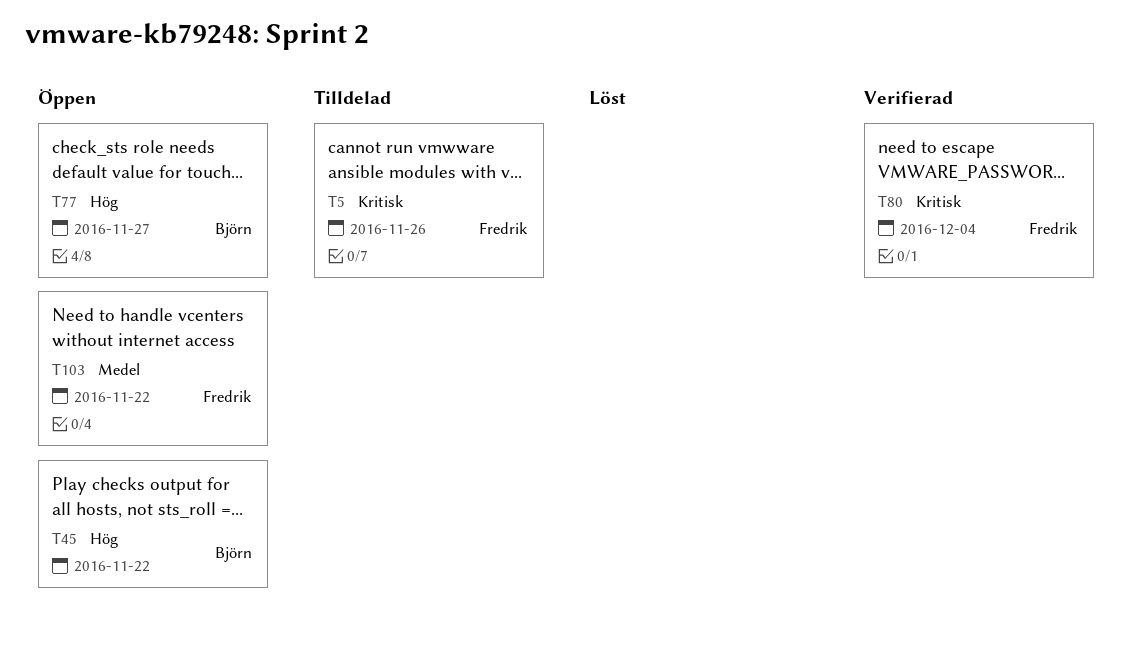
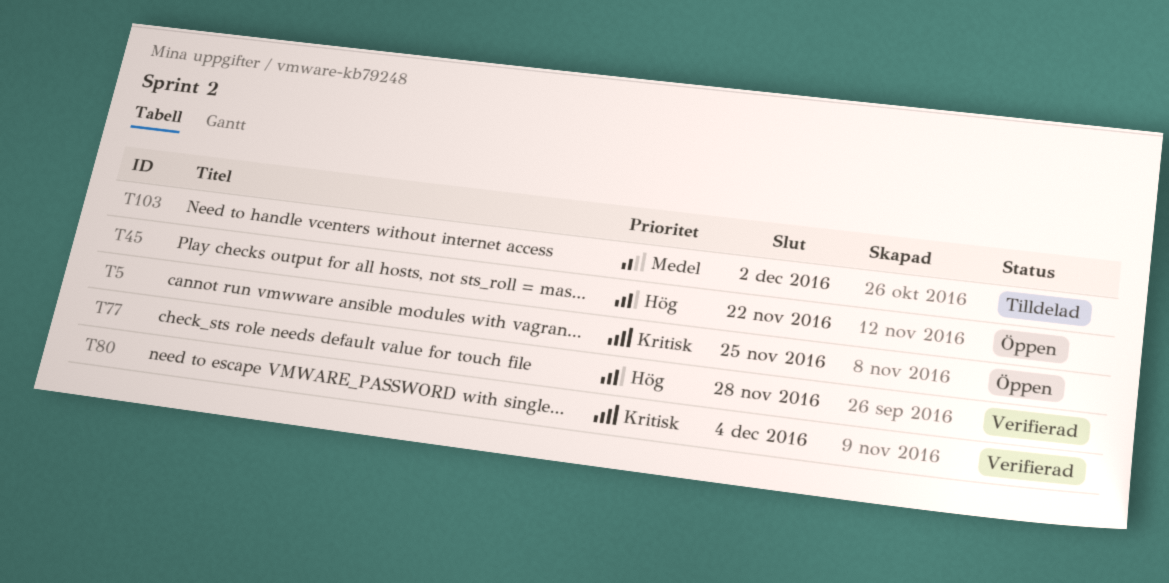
T5, status: Tilldelad -> Öppen
T5, due: Nov 26 -> Nov 25
T77, status: Öppen -> Verifierad
T77, due: Nov 27 -> Nov 28
T103, status: Öppen -> Tilldelad
T103, due: Nov 22 -> Dec 2

